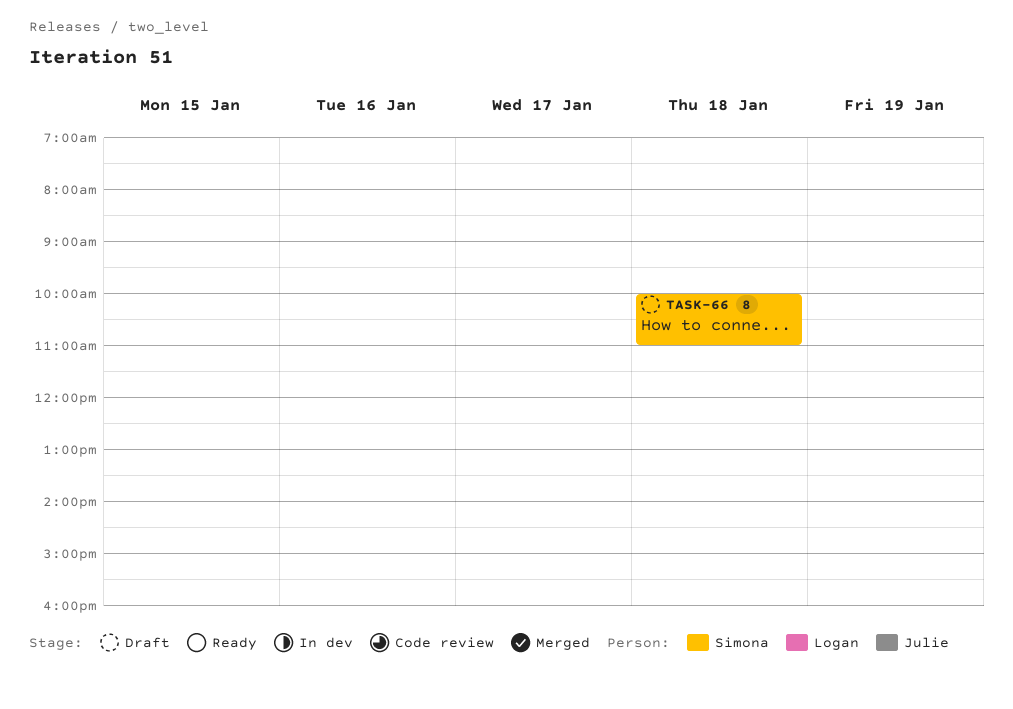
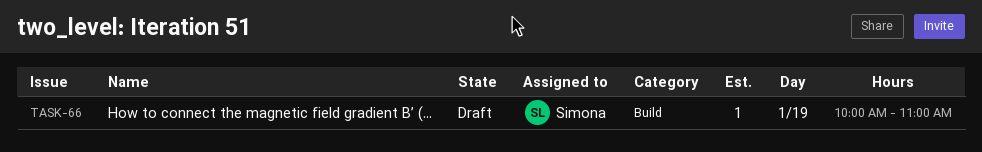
TASK-66, estimate: 8 -> 1
TASK-66, day: Jan 18 -> Jan 19

